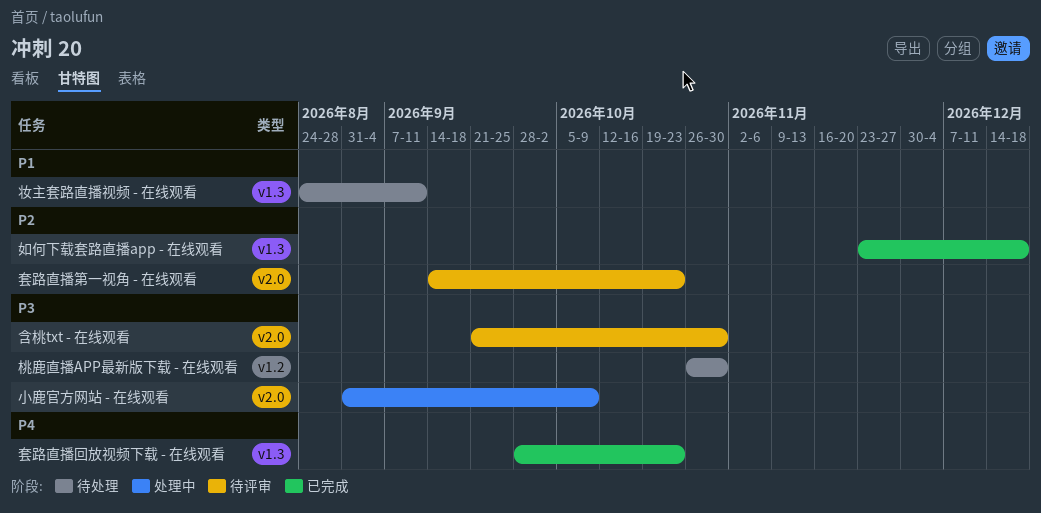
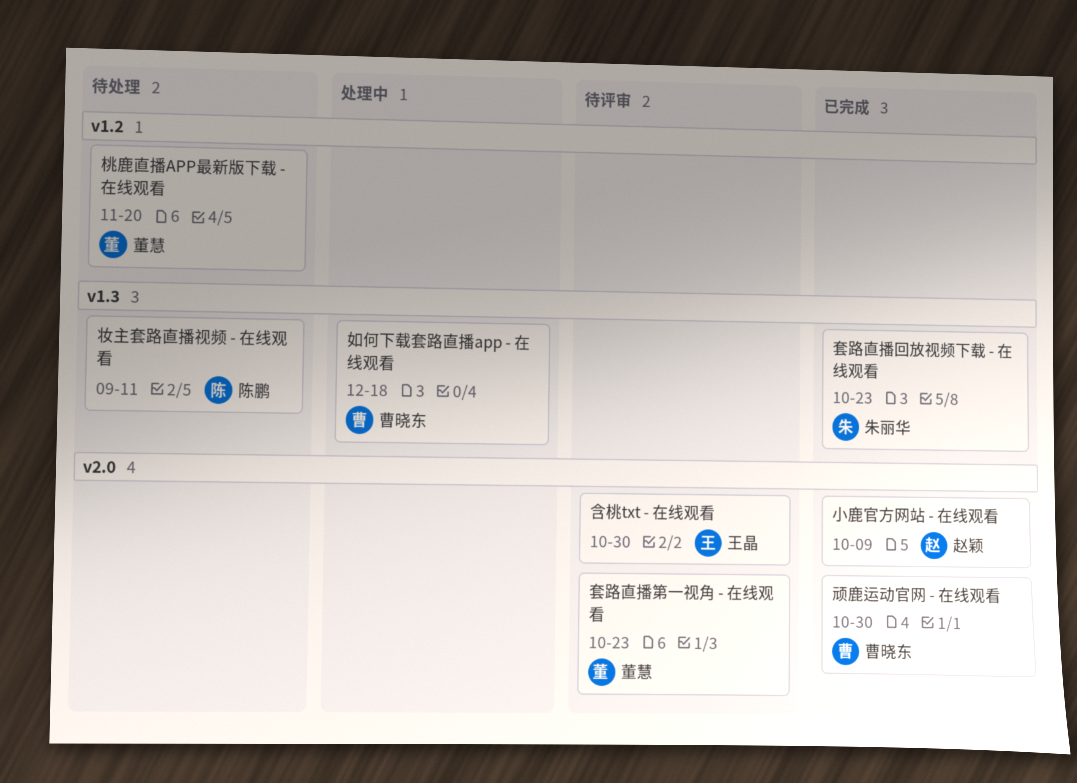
如何下载套路直播app - 在线观看, status: 已完成 -> 处理中
小鹿官方网站 - 在线观看, status: 处理中 -> 已完成
桃鹿直播APP最新版下载 - 在线观看, due: Oct 30 -> Nov 20
顽鹿运动官网 - 在线观看: none -> present

